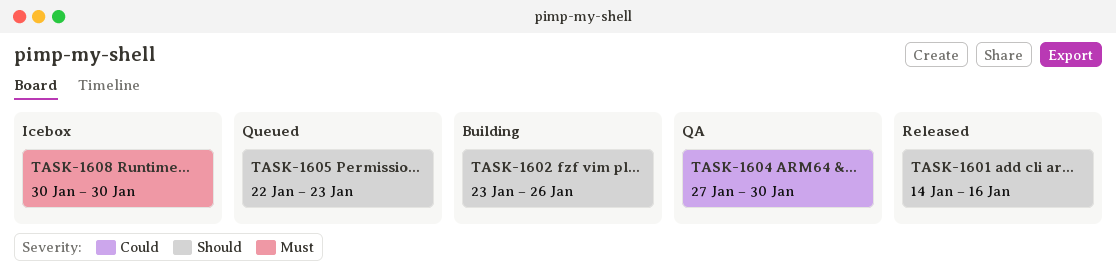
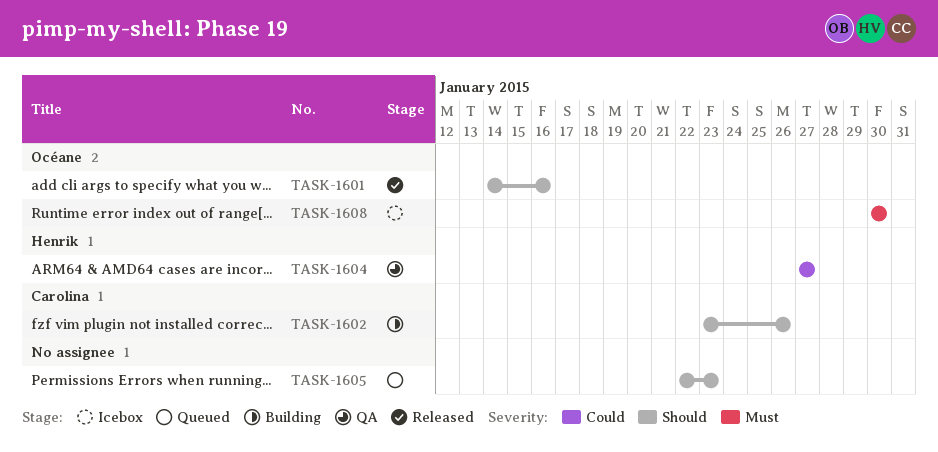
TASK-1604, due: Jan 30 -> Jan 27

